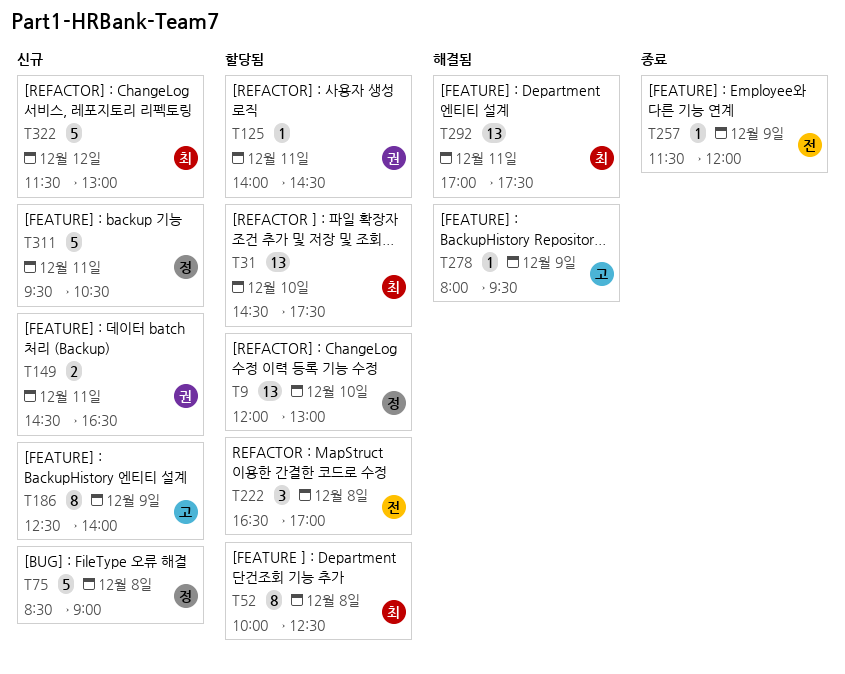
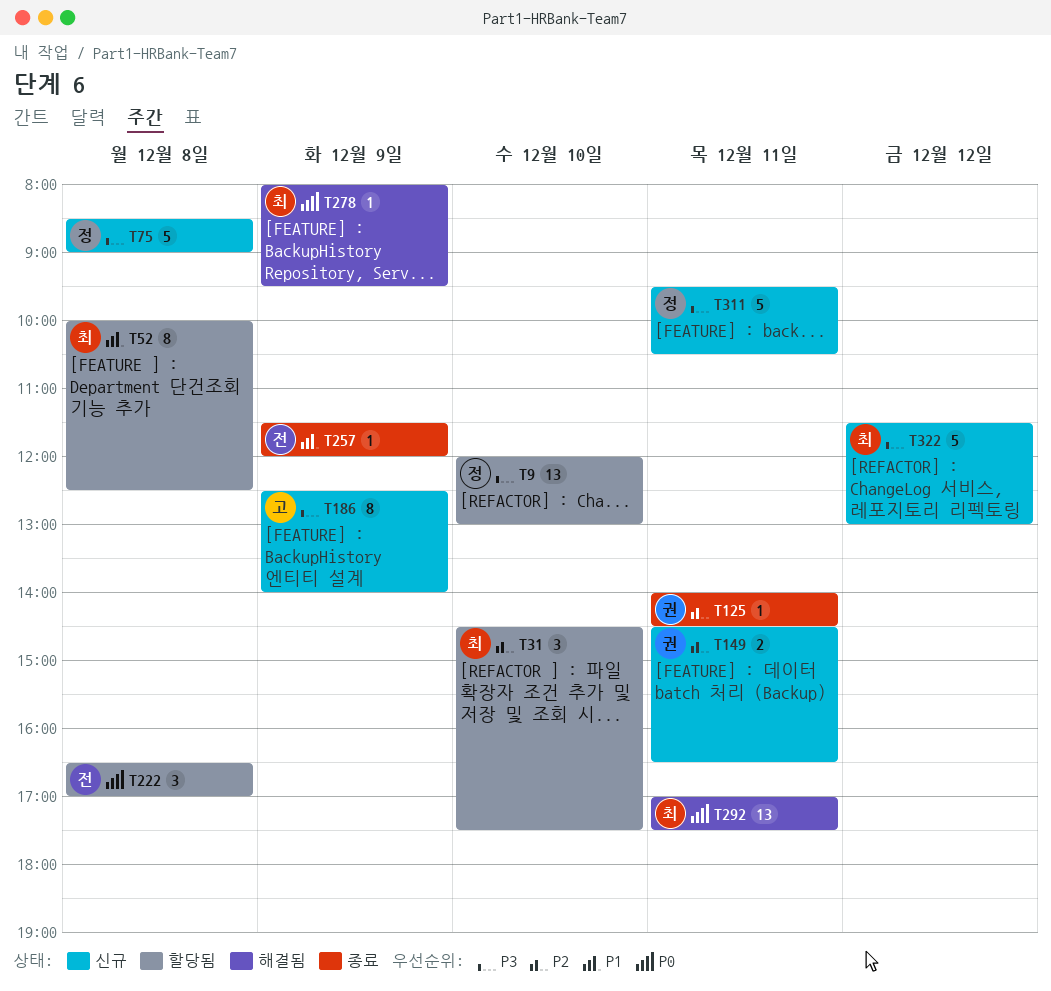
T31, estimate: 13 -> 3
T125, status: 할당됨 -> 종료
T278, owner: 고 -> 최

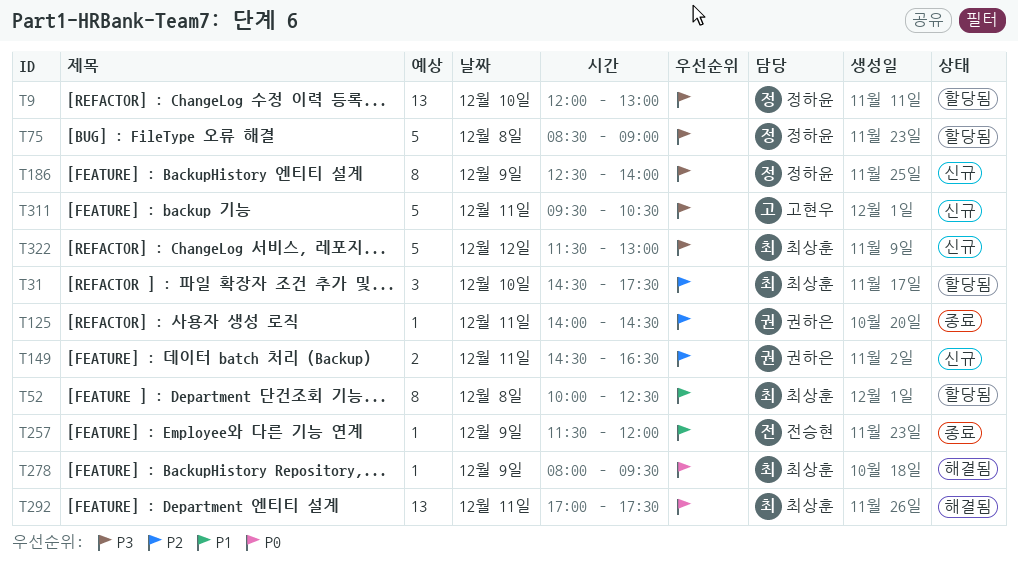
T75, status: 신규 -> 할당됨
T186, owner: 고현우 -> 정하윤
T222: present -> none
T311, owner: 정하윤 -> 고현우

